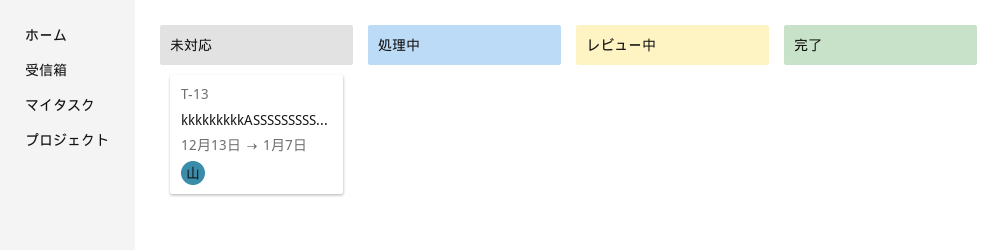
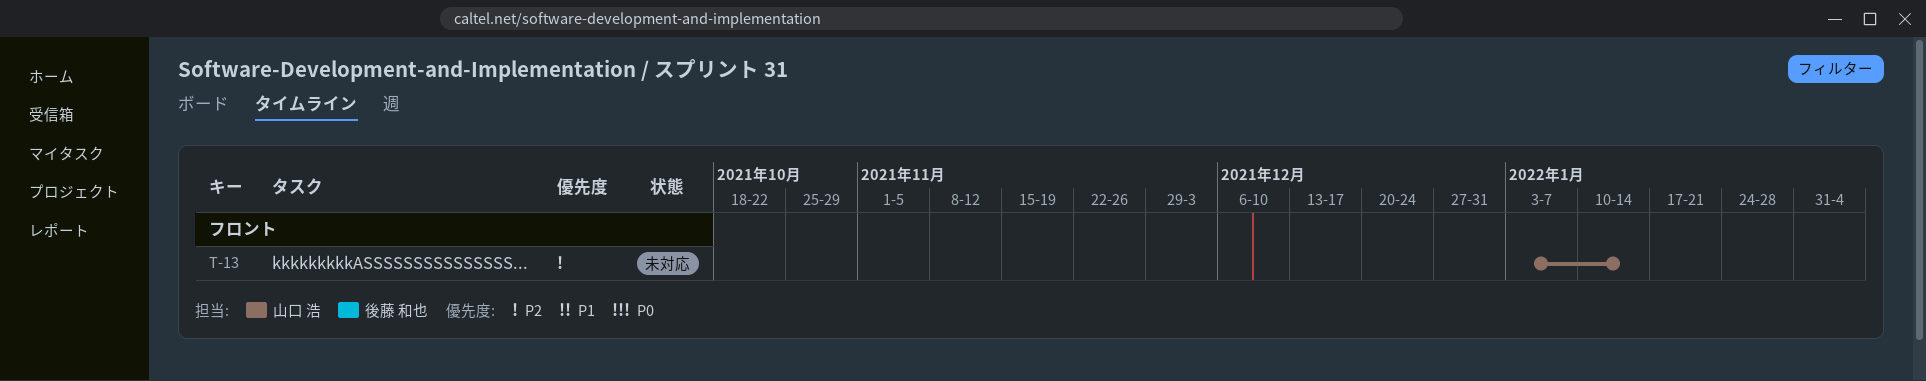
T-13, start: Dec 13 -> Jan 3
T-13, due: Jan 7 -> Jan 14

